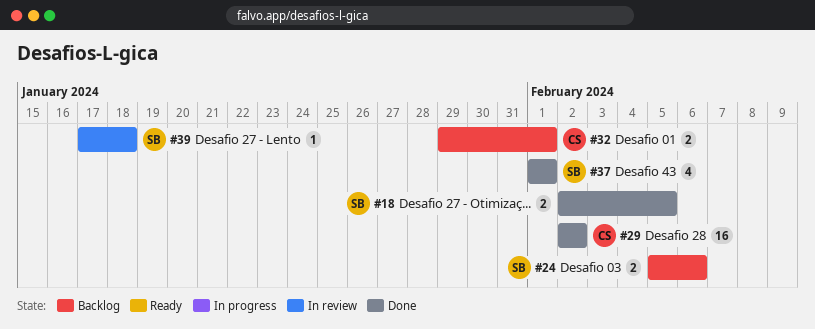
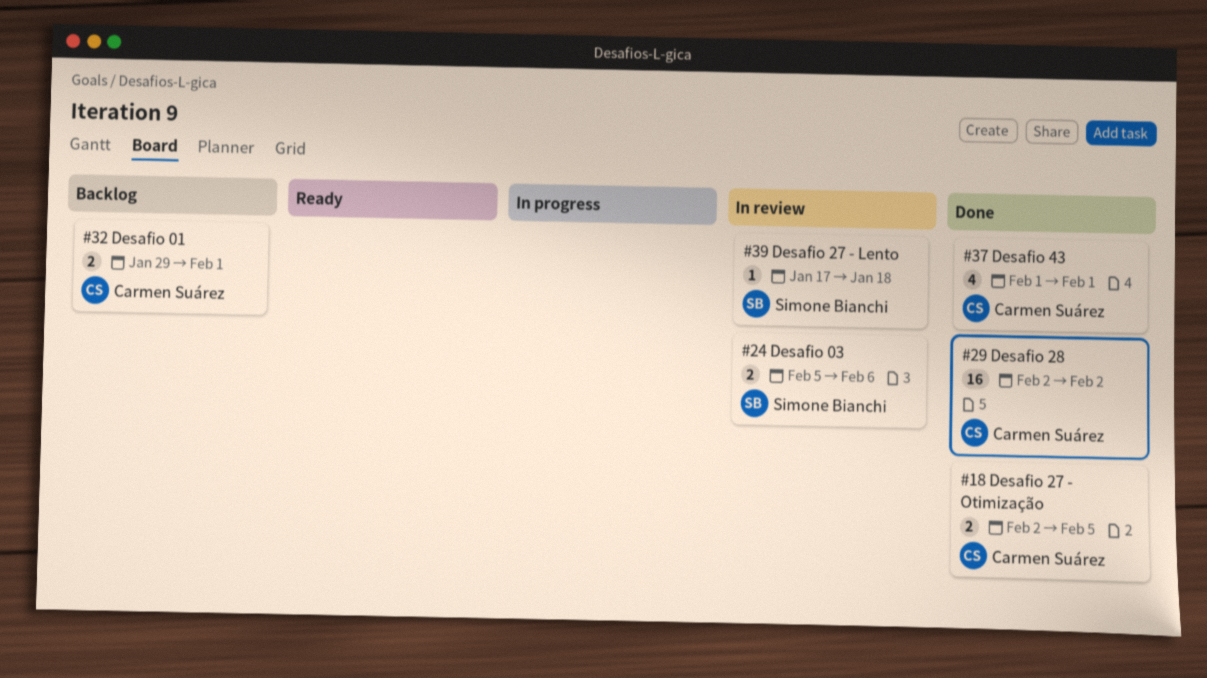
#18, owner: Simone Bianchi -> Carmen Suárez
#24, status: Backlog -> In review
#37, owner: Simone Bianchi -> Carmen Suárez

